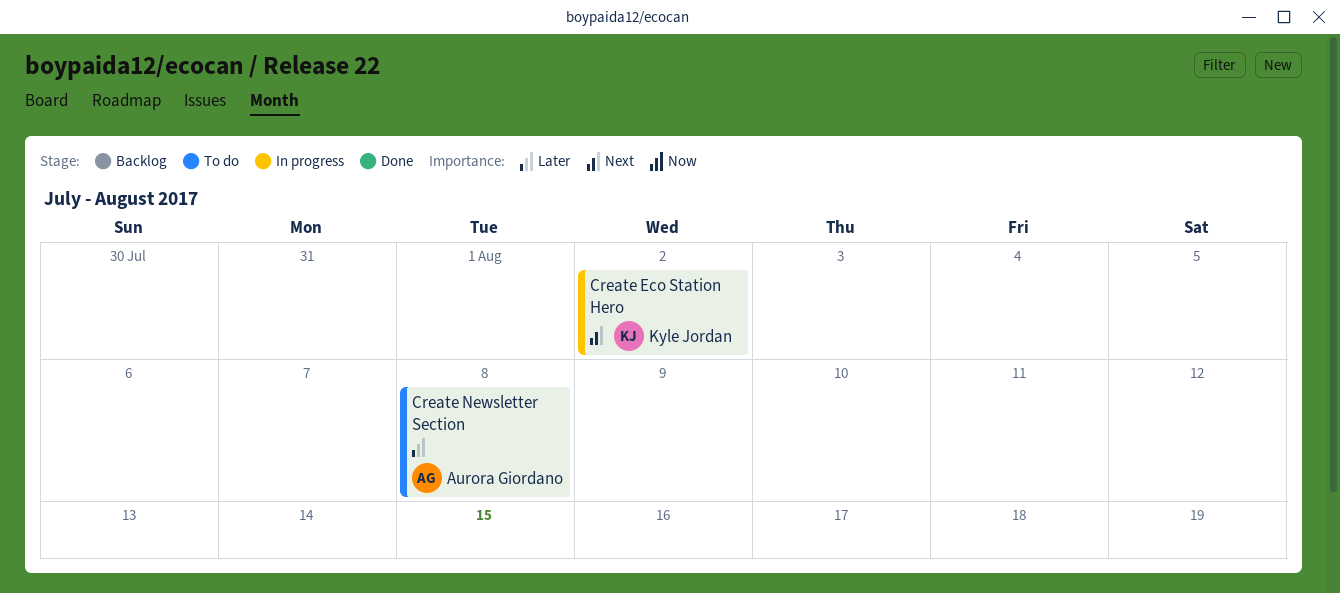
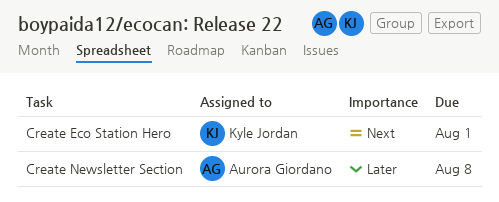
Create Eco Station Hero, due: Aug 2 -> Aug 1

